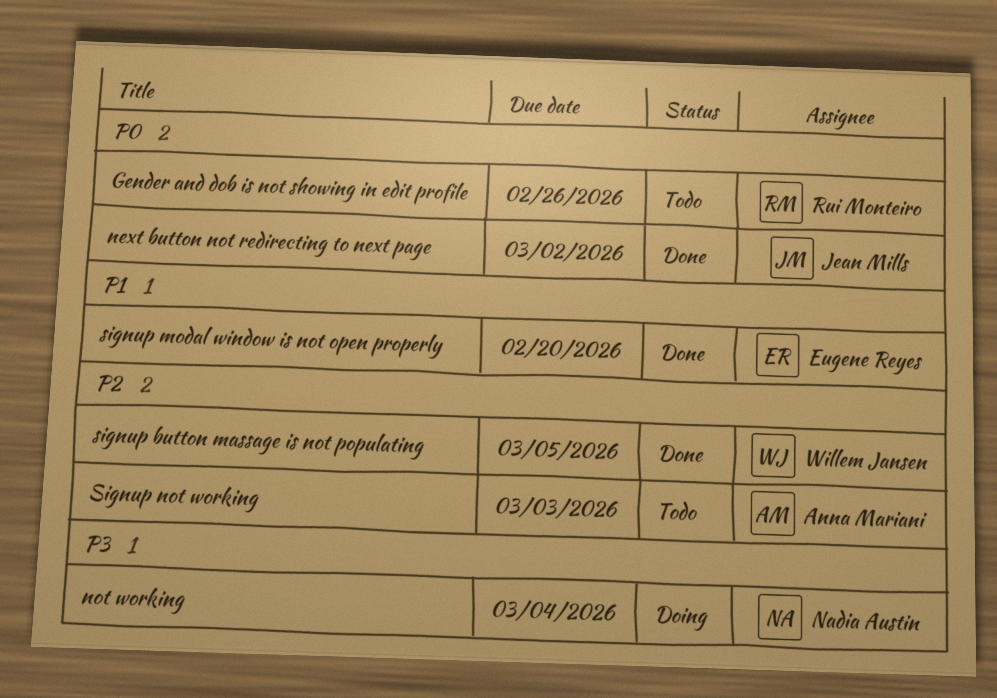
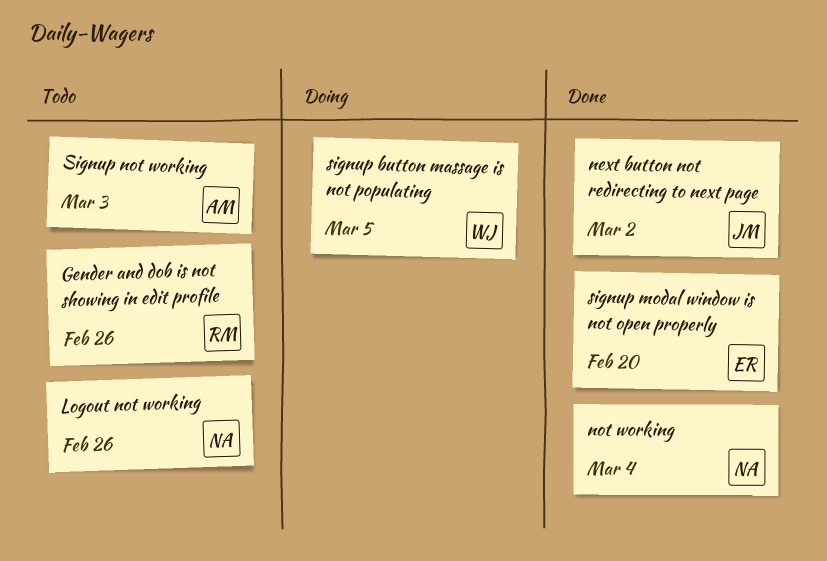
Logout not working: none -> present
not working, status: Doing -> Done
signup button massage is not populating, status: Done -> Doing

